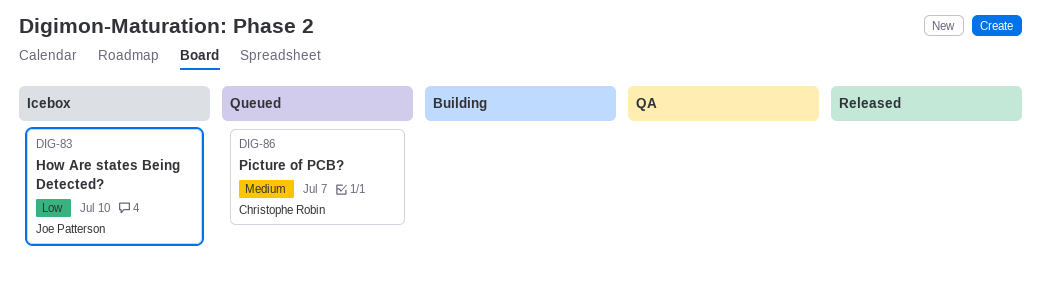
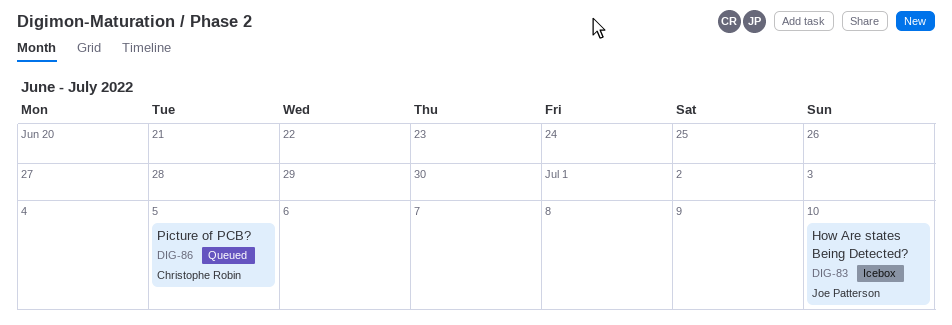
DIG-86, due: Jul 7 -> Jul 5

